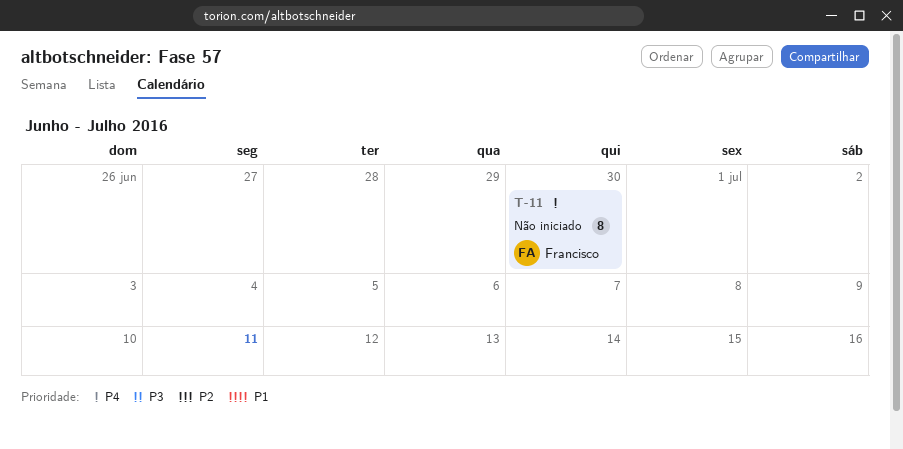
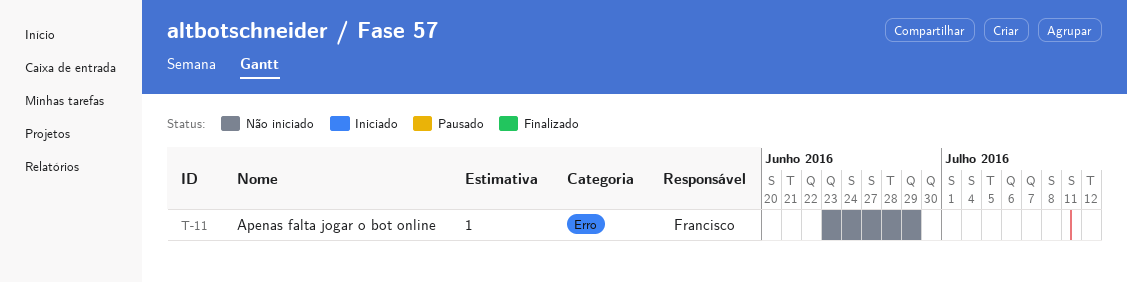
T-11, estimate: 8 -> 1
T-11, due: Jun 30 -> Jun 29

